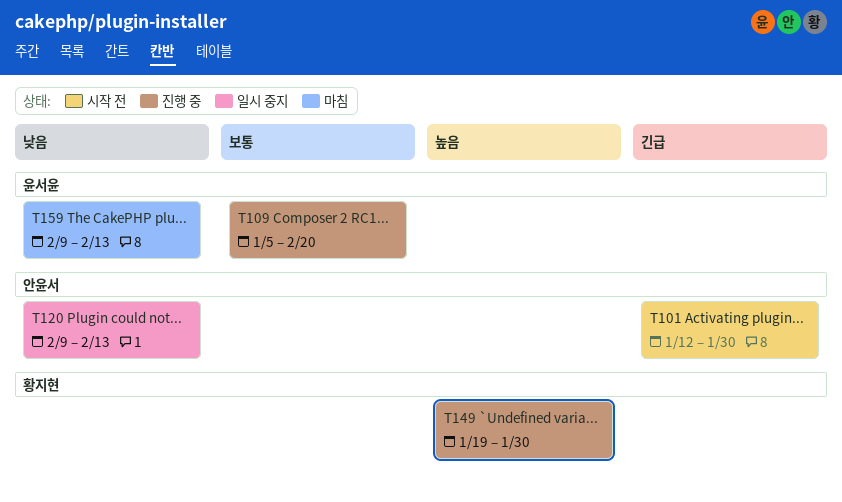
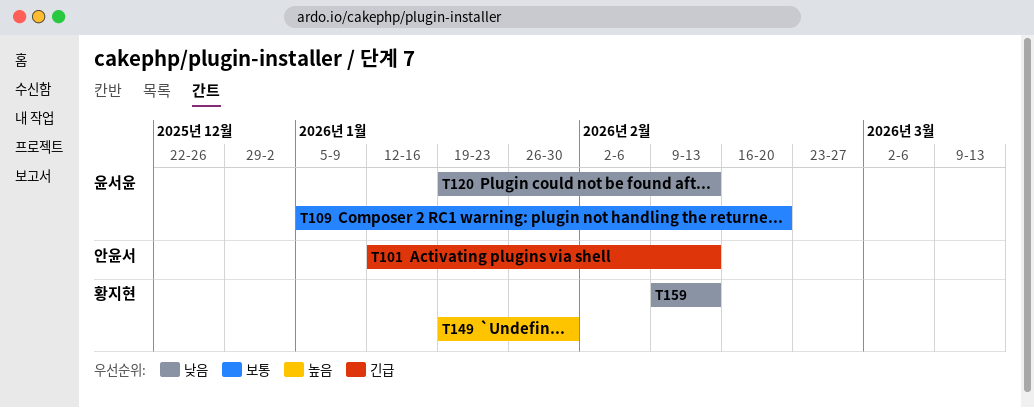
T101, due: Jan 30 -> Feb 13
T120, owner: 안윤서 -> 윤서윤
T120, start: Feb 9 -> Jan 19
T159, owner: 윤서윤 -> 황지현

